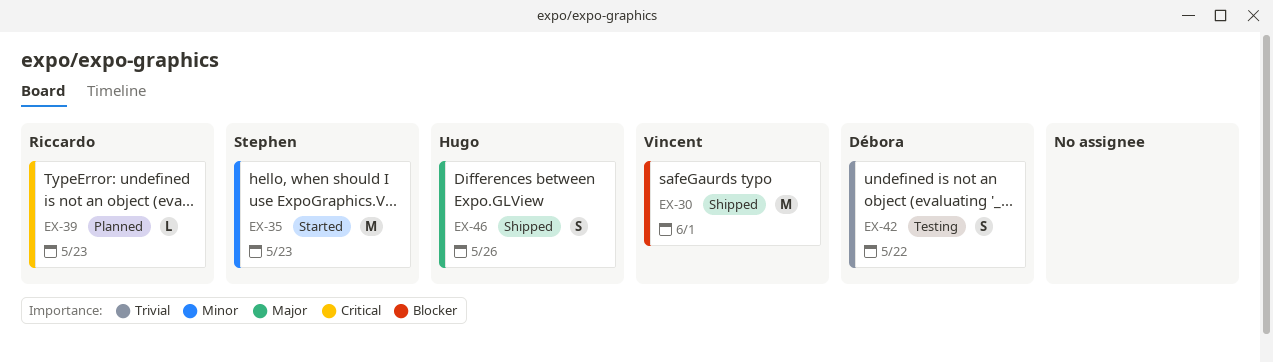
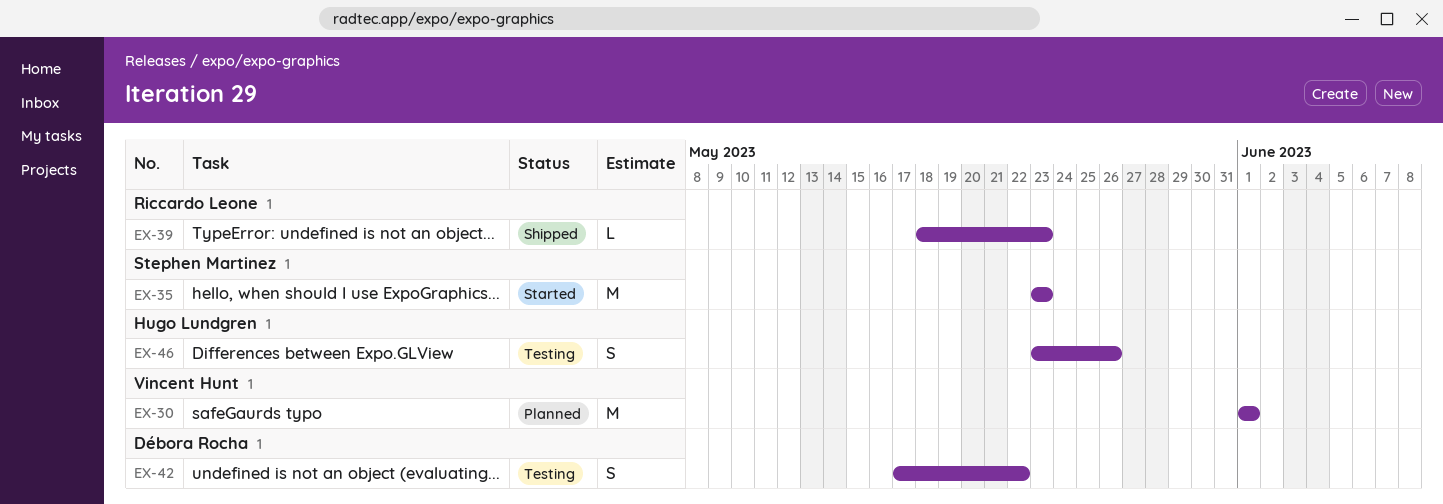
EX-30, status: Shipped -> Planned
EX-39, status: Planned -> Shipped
EX-46, status: Shipped -> Testing

